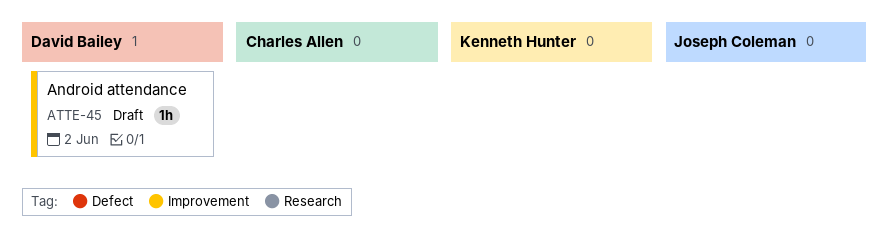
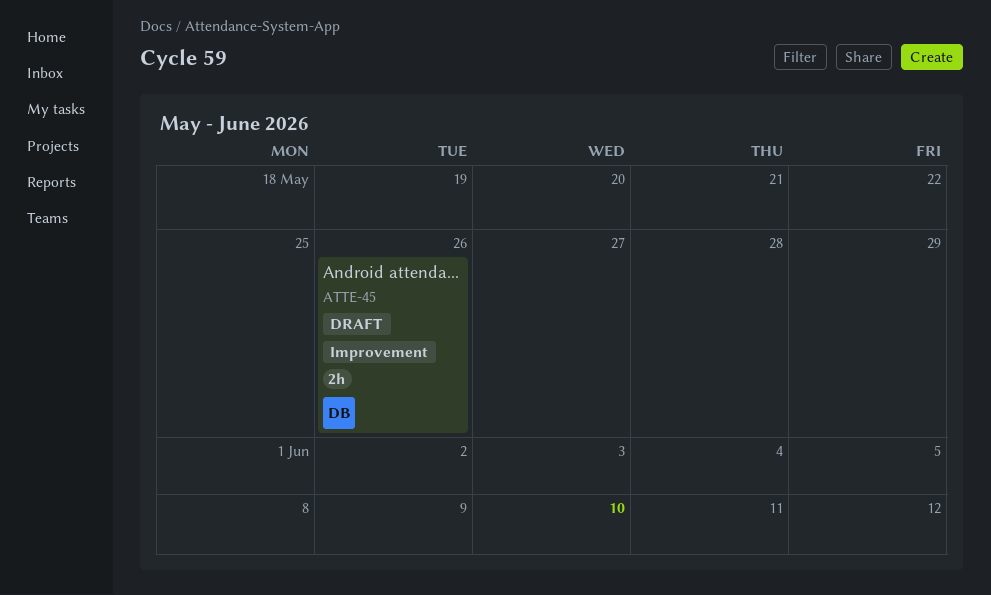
ATTE-45, estimate: 1h -> 2h
ATTE-45, due: Jun 2 -> May 26

